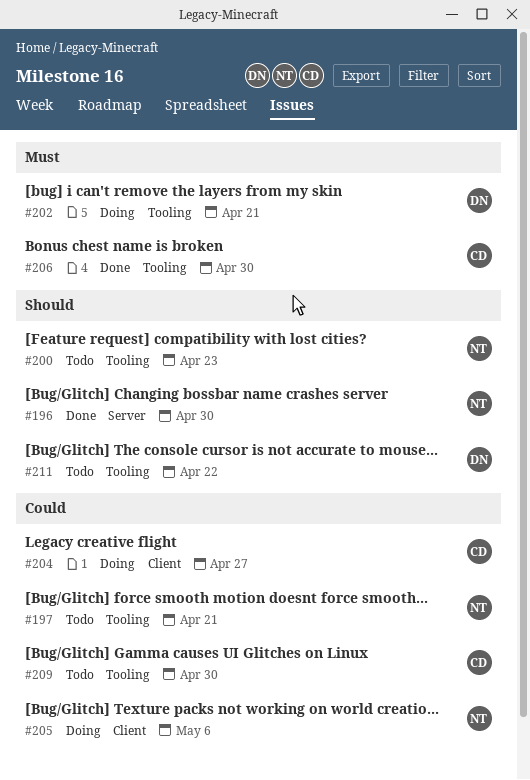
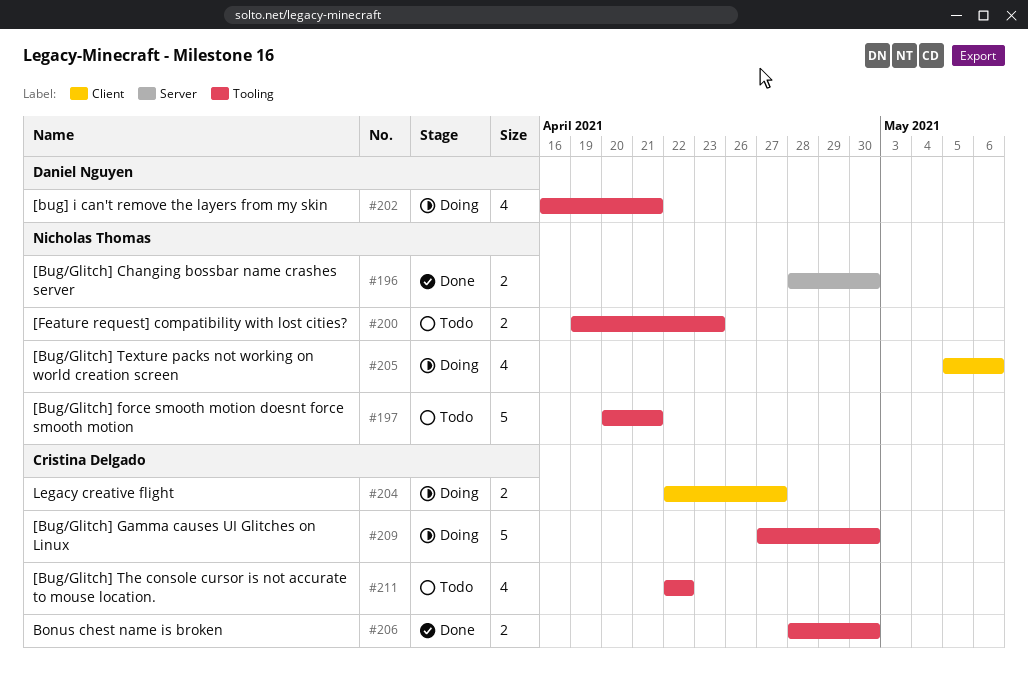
#209, status: Todo -> Doing
#211, owner: Daniel Nguyen -> Cristina Delgado

